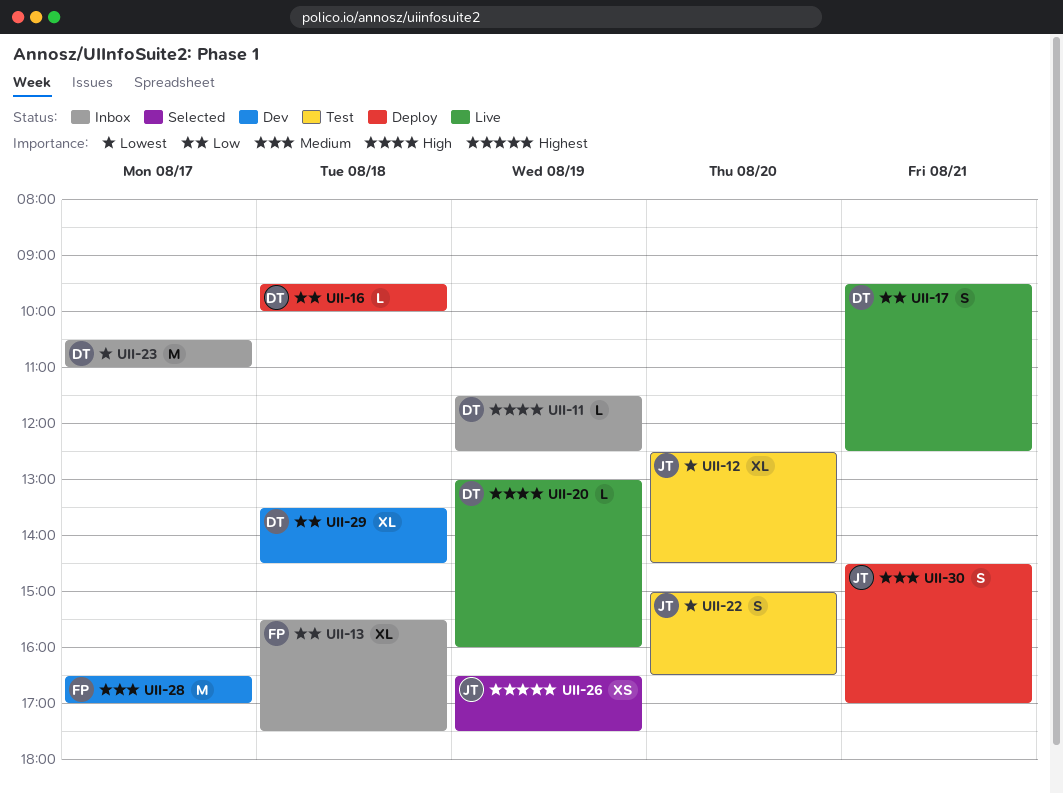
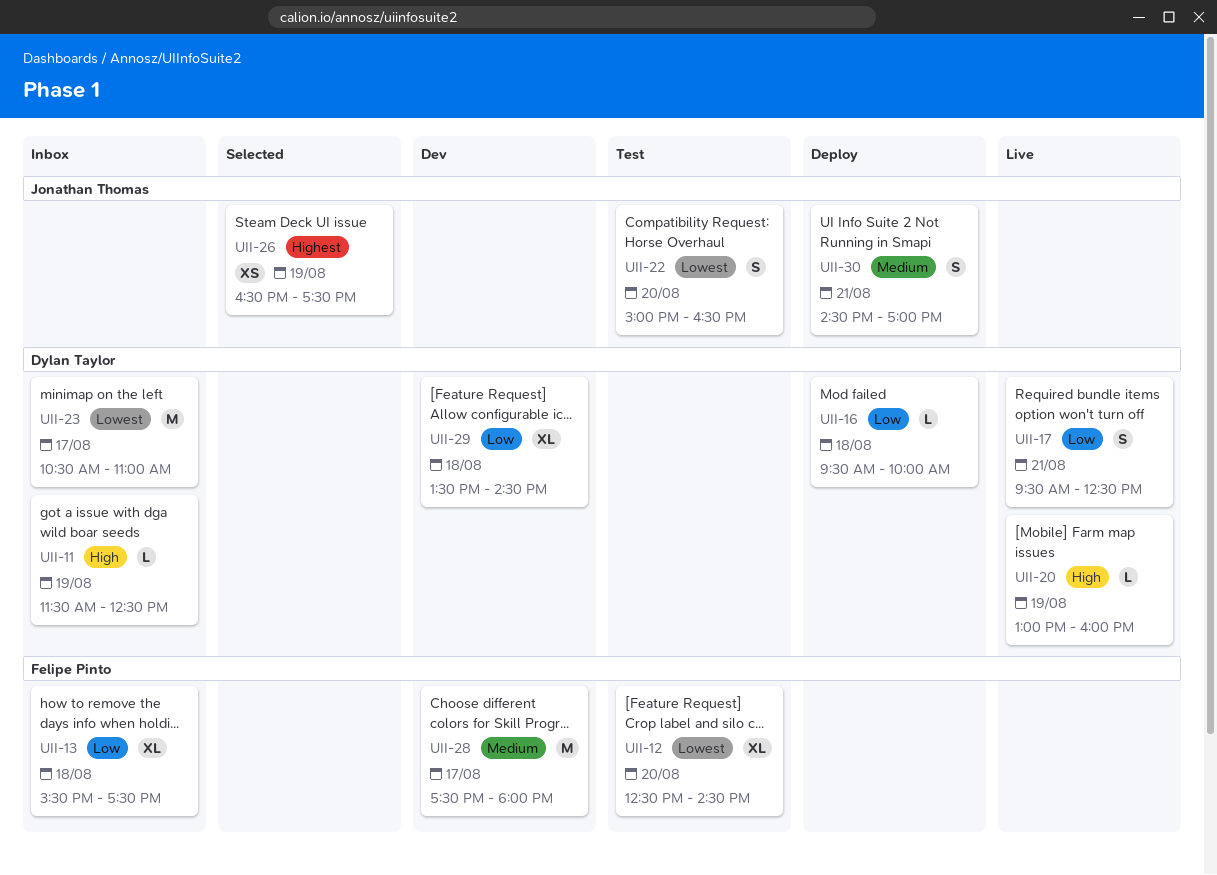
UII-12, owner: Jonathan Thomas -> Felipe Pinto
UII-28, begins: 16:30 -> 17:30
UII-28, ends: 17:00 -> 18:00

